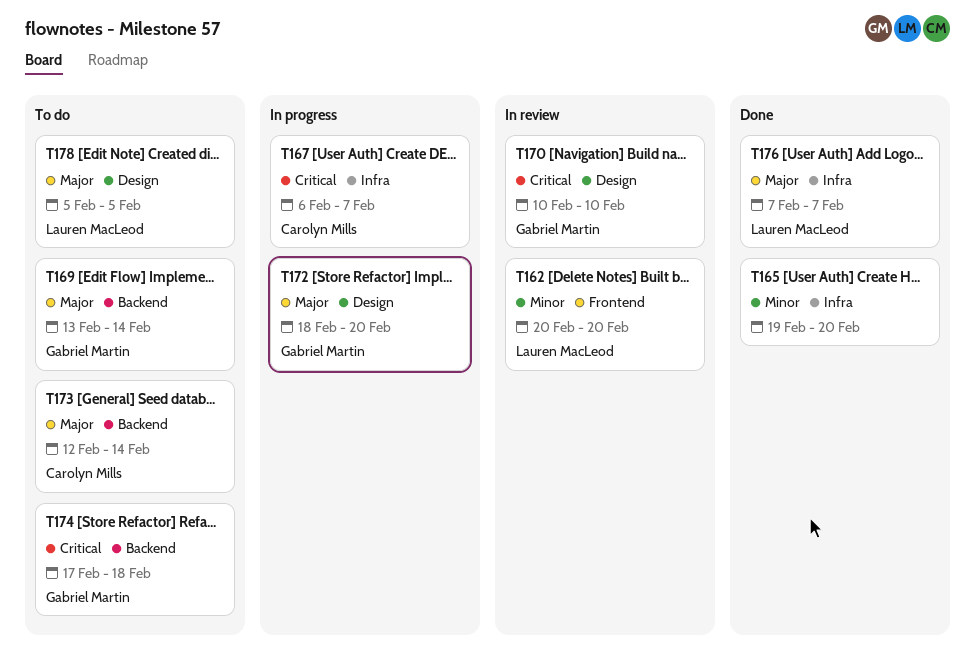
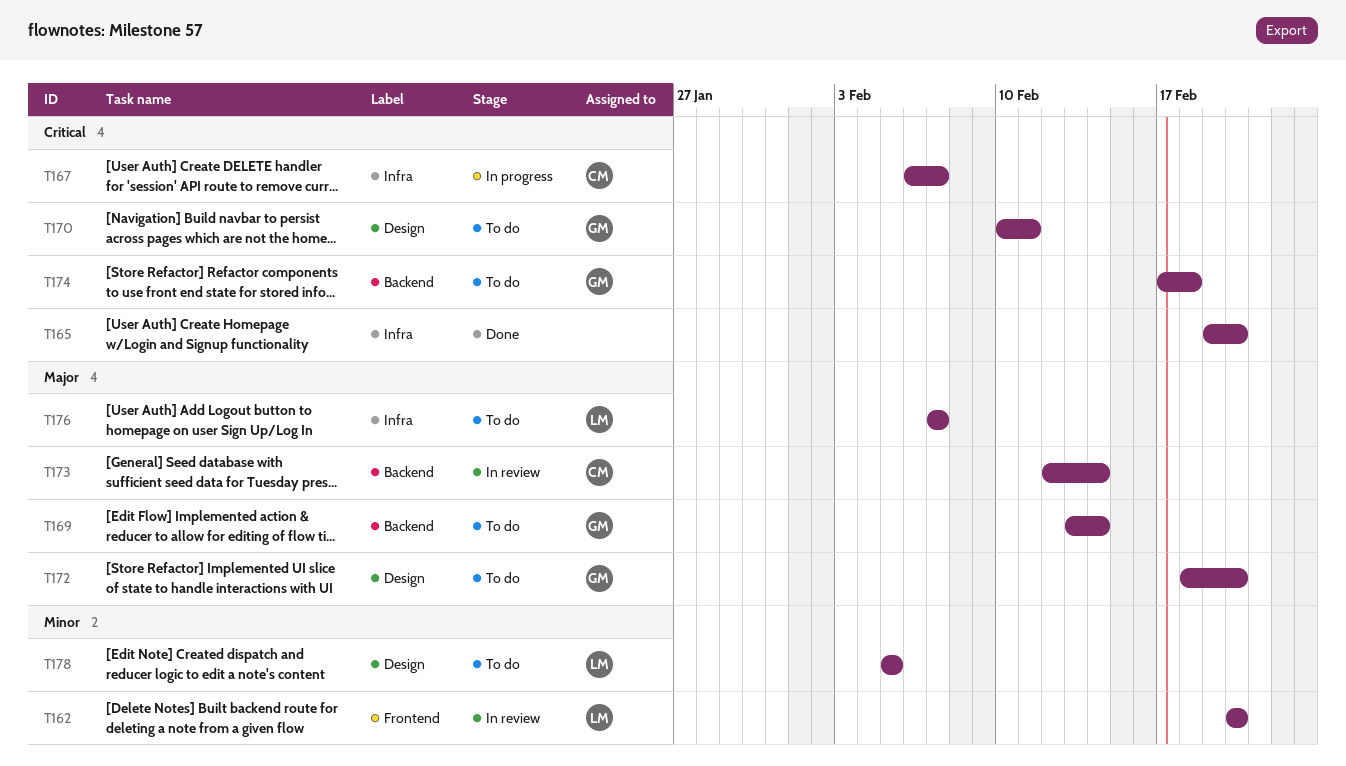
T165, priority: Minor -> Critical
T170, status: In review -> To do
T170, due: Feb 10 -> Feb 11
T172, status: In progress -> To do
T173, status: To do -> In review
T176, status: Done -> To do
T178, priority: Major -> Minor

